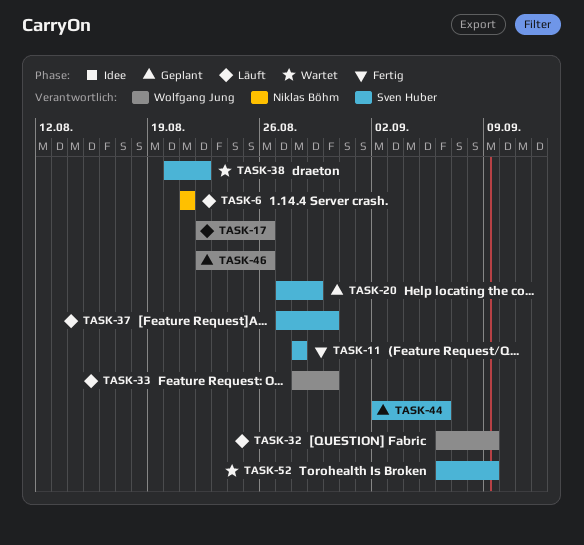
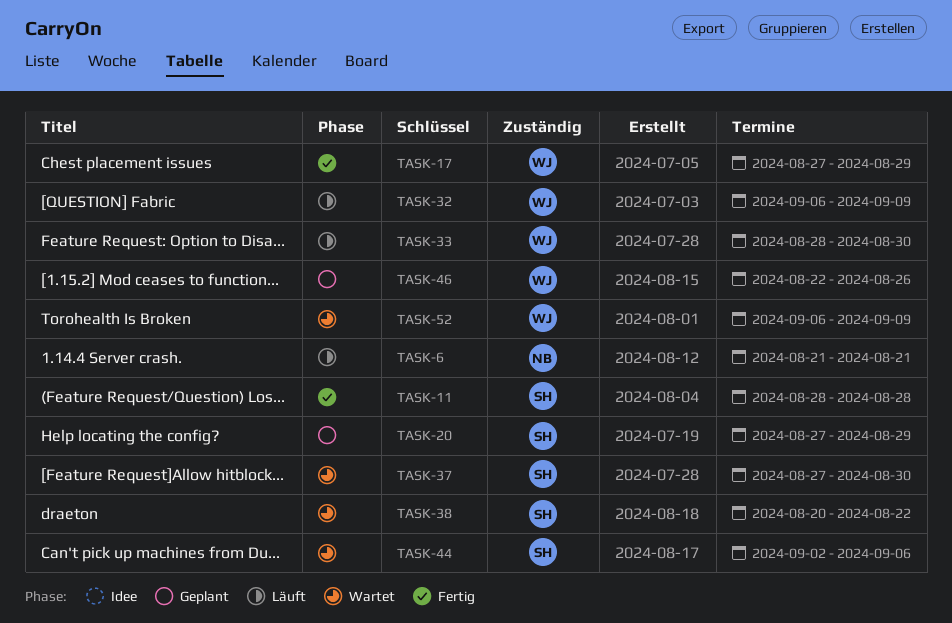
TASK-17, status: Läuft -> Fertig
TASK-17, start: Aug 22 -> Aug 27
TASK-17, due: Aug 26 -> Aug 29
TASK-37, status: Läuft -> Wartet
TASK-44, status: Geplant -> Wartet
TASK-52, owner: Sven Huber -> Wolfgang Jung

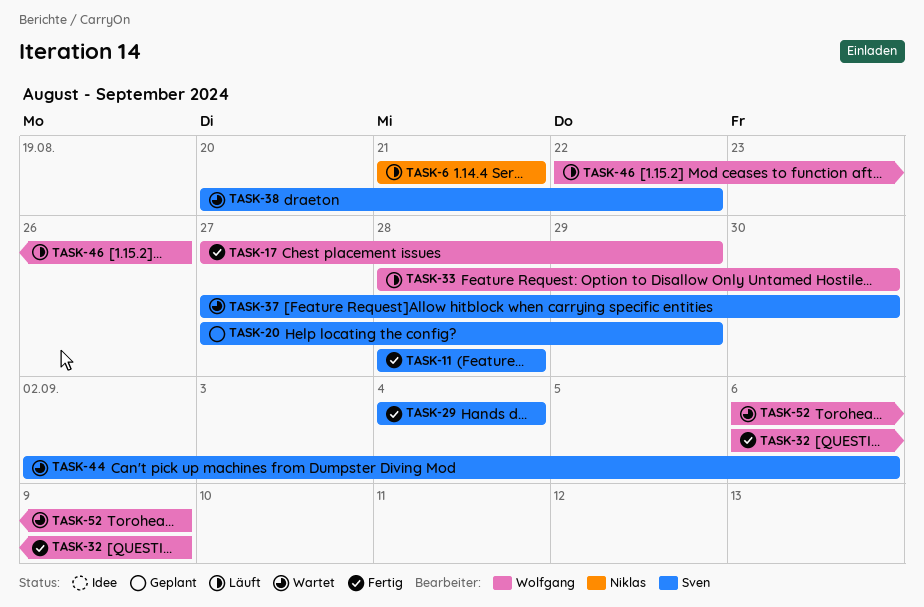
TASK-29: none -> present
TASK-32, status: Läuft -> Fertig
TASK-46, status: Geplant -> Läuft

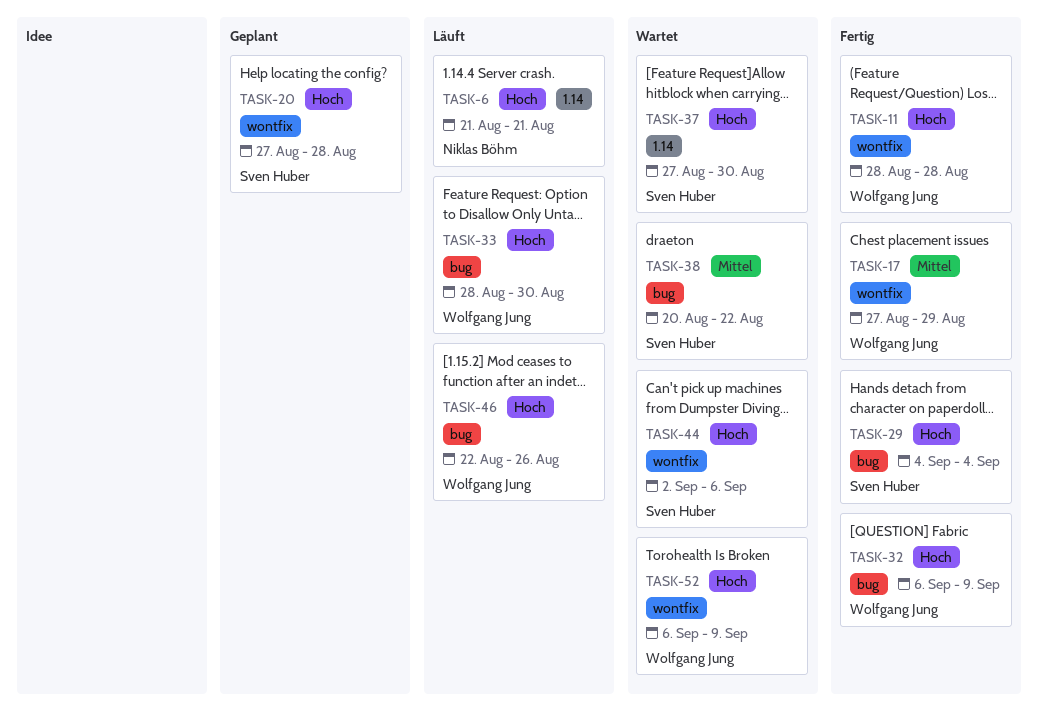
TASK-11, owner: Sven Huber -> Wolfgang Jung
TASK-20, due: Aug 29 -> Aug 28

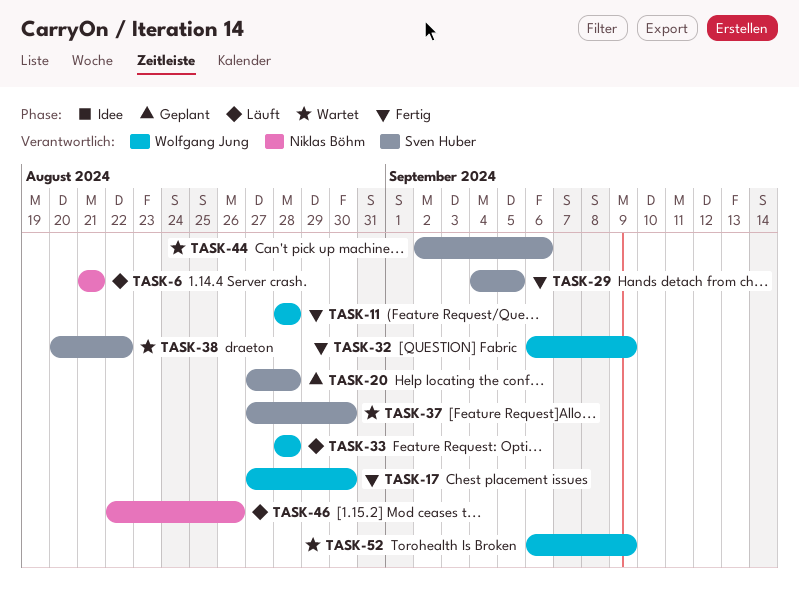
TASK-17, due: Aug 29 -> Aug 30
TASK-29, due: Sep 4 -> Sep 5
TASK-33, due: Aug 30 -> Aug 28
TASK-46, owner: Wolfgang Jung -> Niklas Böhm

